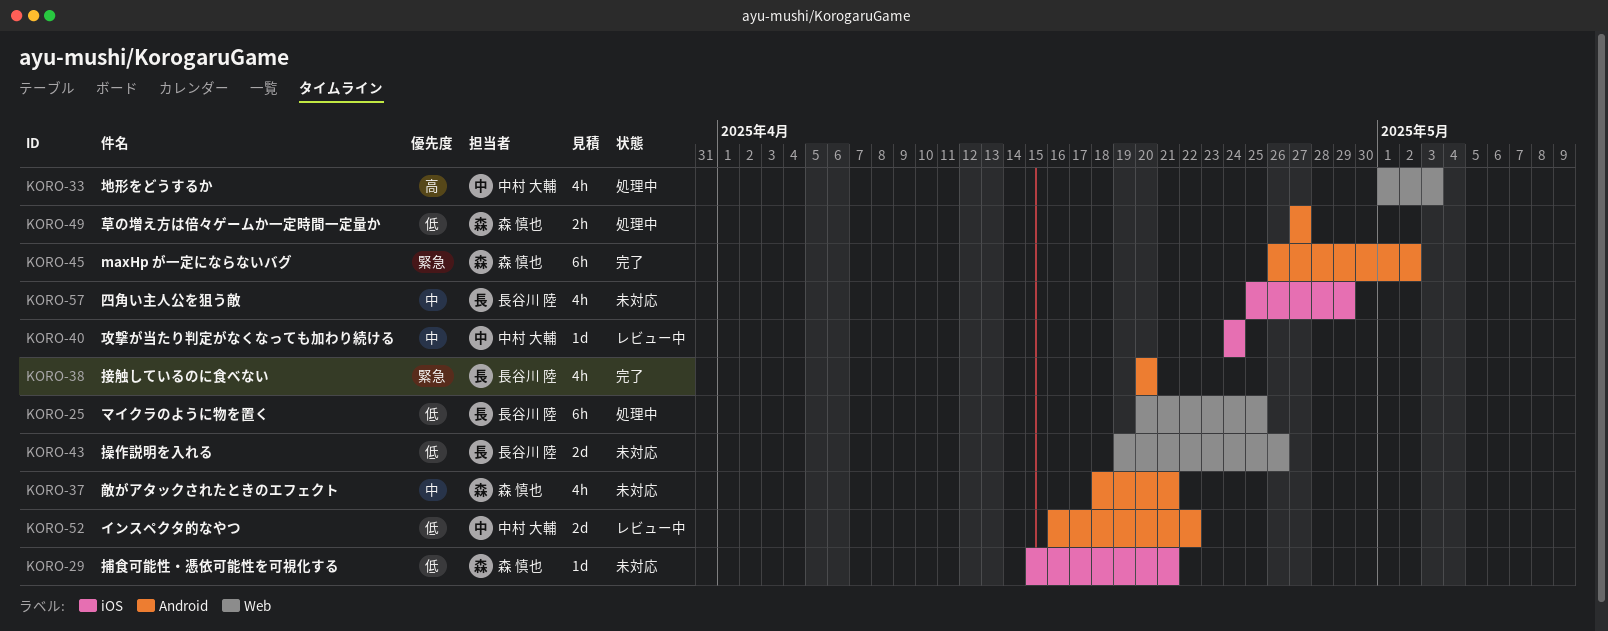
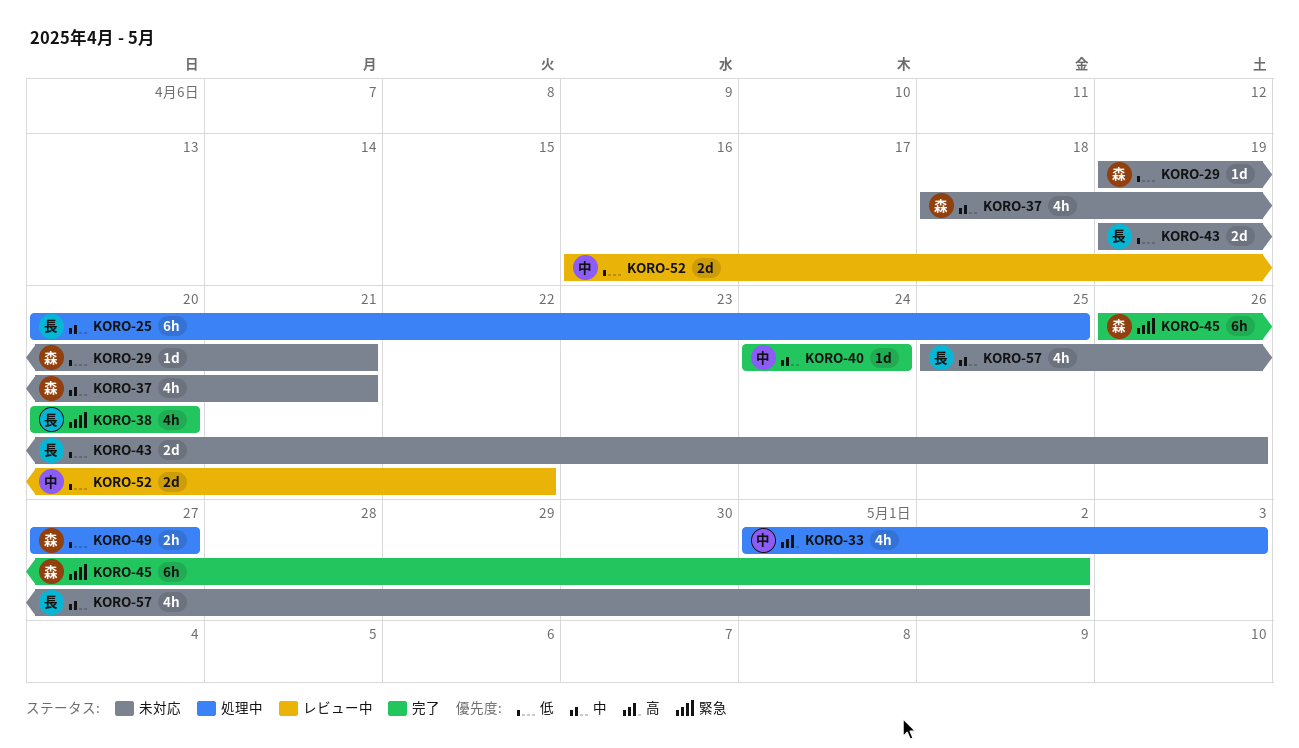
KORO-25, priority: 低 -> 中
KORO-29, start: Apr 15 -> Apr 19
KORO-40, status: レビュー中 -> 完了
KORO-57, due: Apr 29 -> May 2

